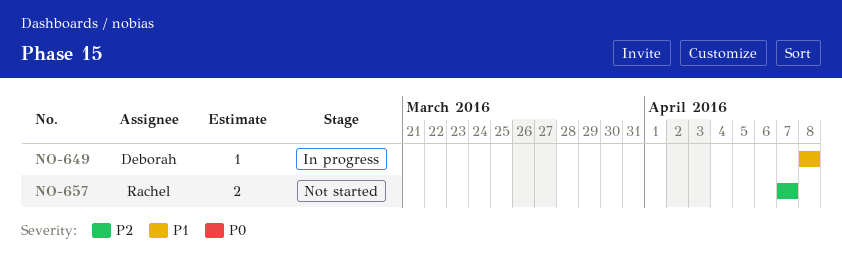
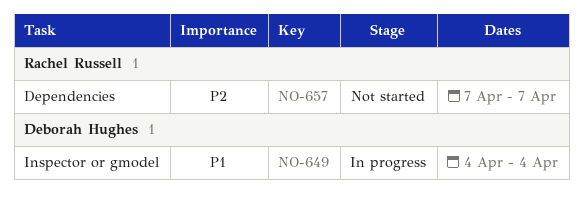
NO-649, start: Apr 8 -> Apr 4
NO-649, due: Apr 8 -> Apr 4

